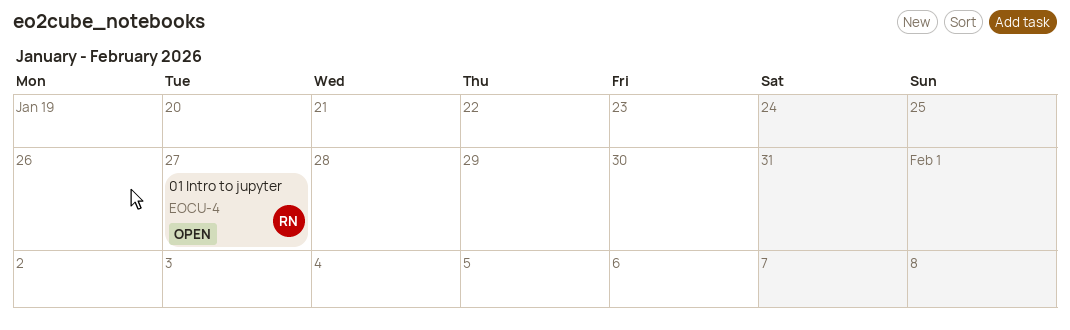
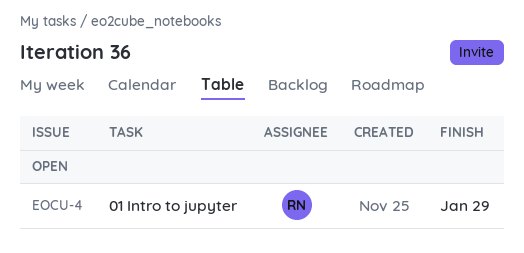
EOCU-4, due: Jan 27 -> Jan 29

